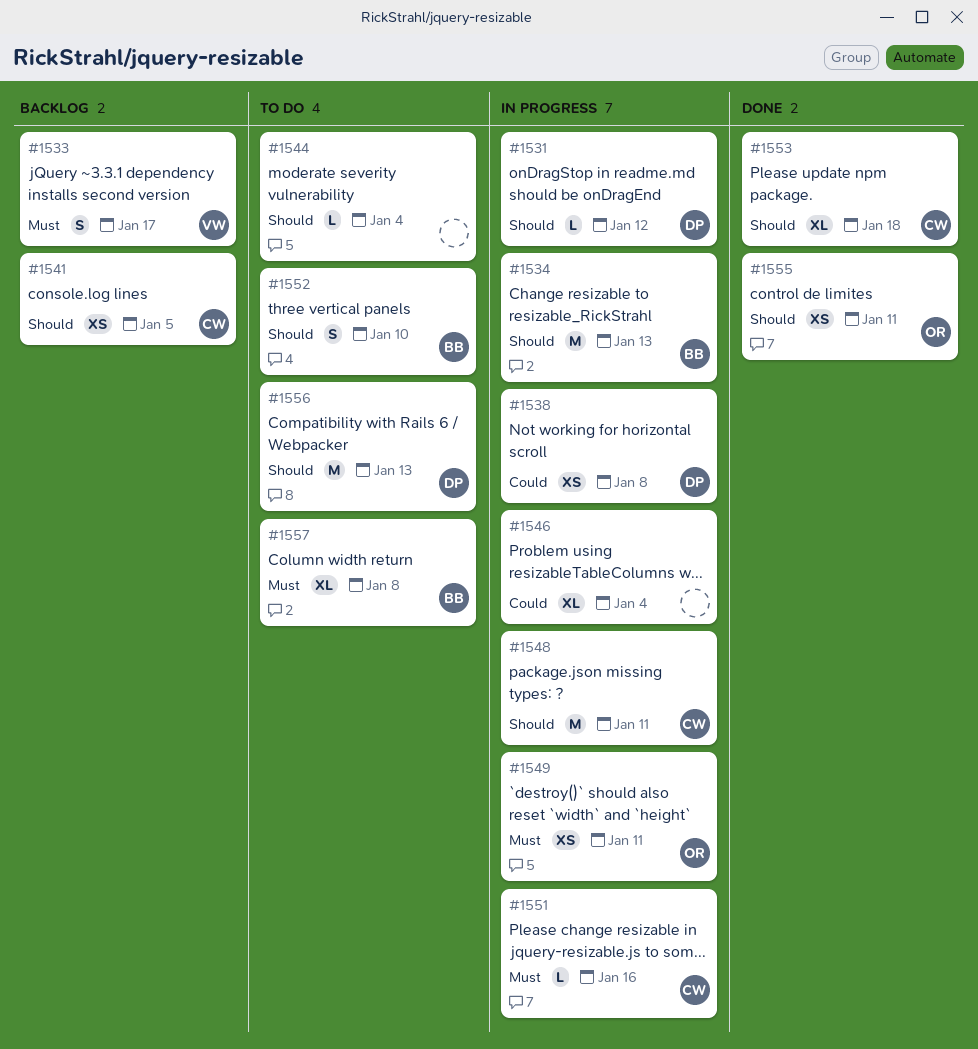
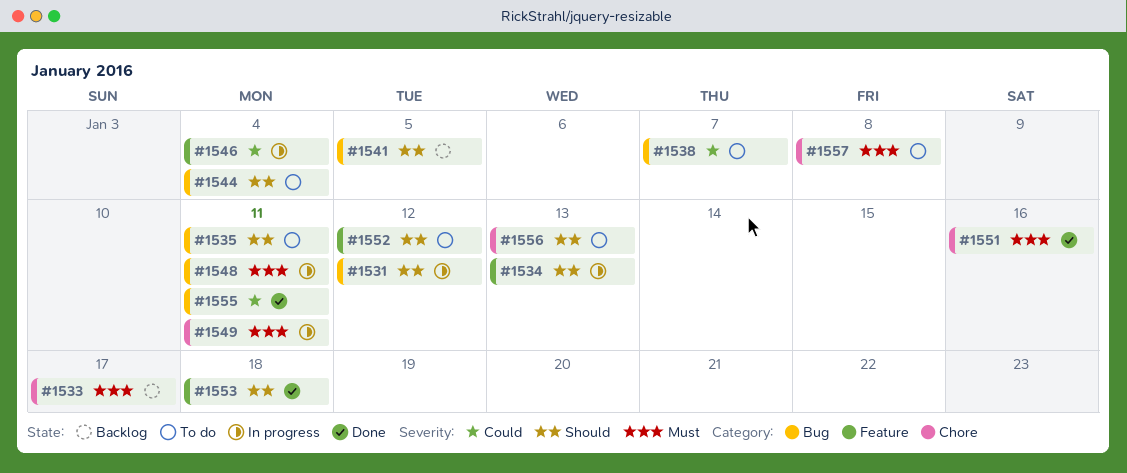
#1535: none -> present
#1538, status: In progress -> To do
#1538, due: Jan 8 -> Jan 7
#1548, priority: Should -> Must
#1551, status: In progress -> Done
#1552, due: Jan 10 -> Jan 12
#1555, priority: Should -> Could

